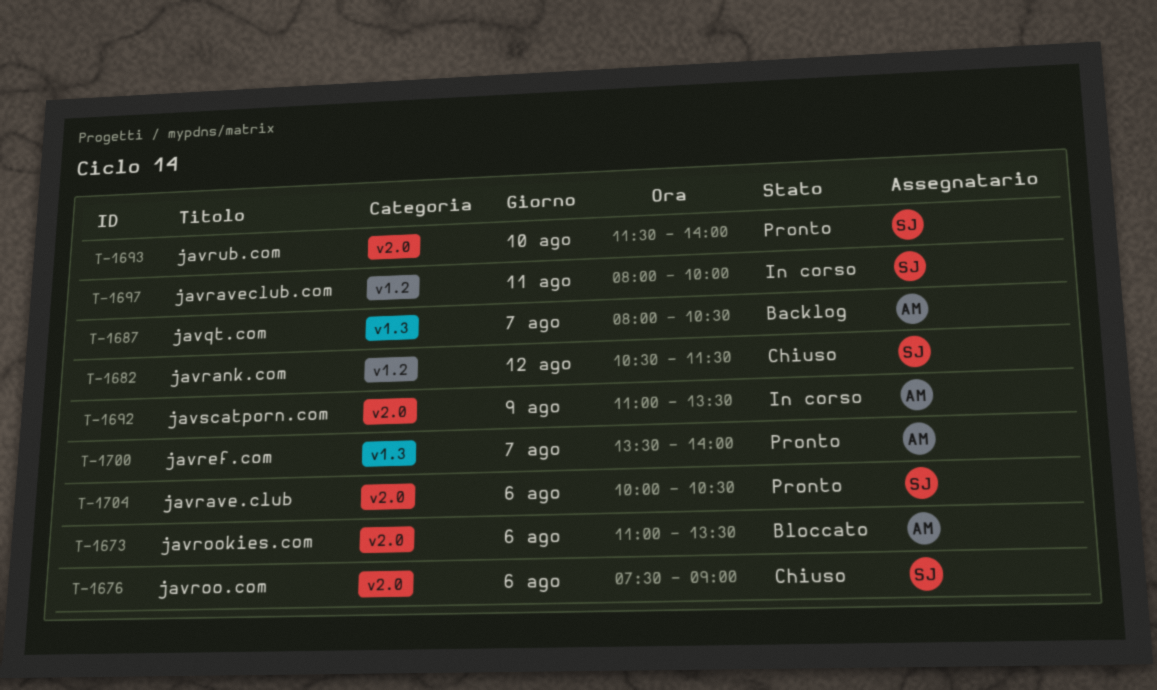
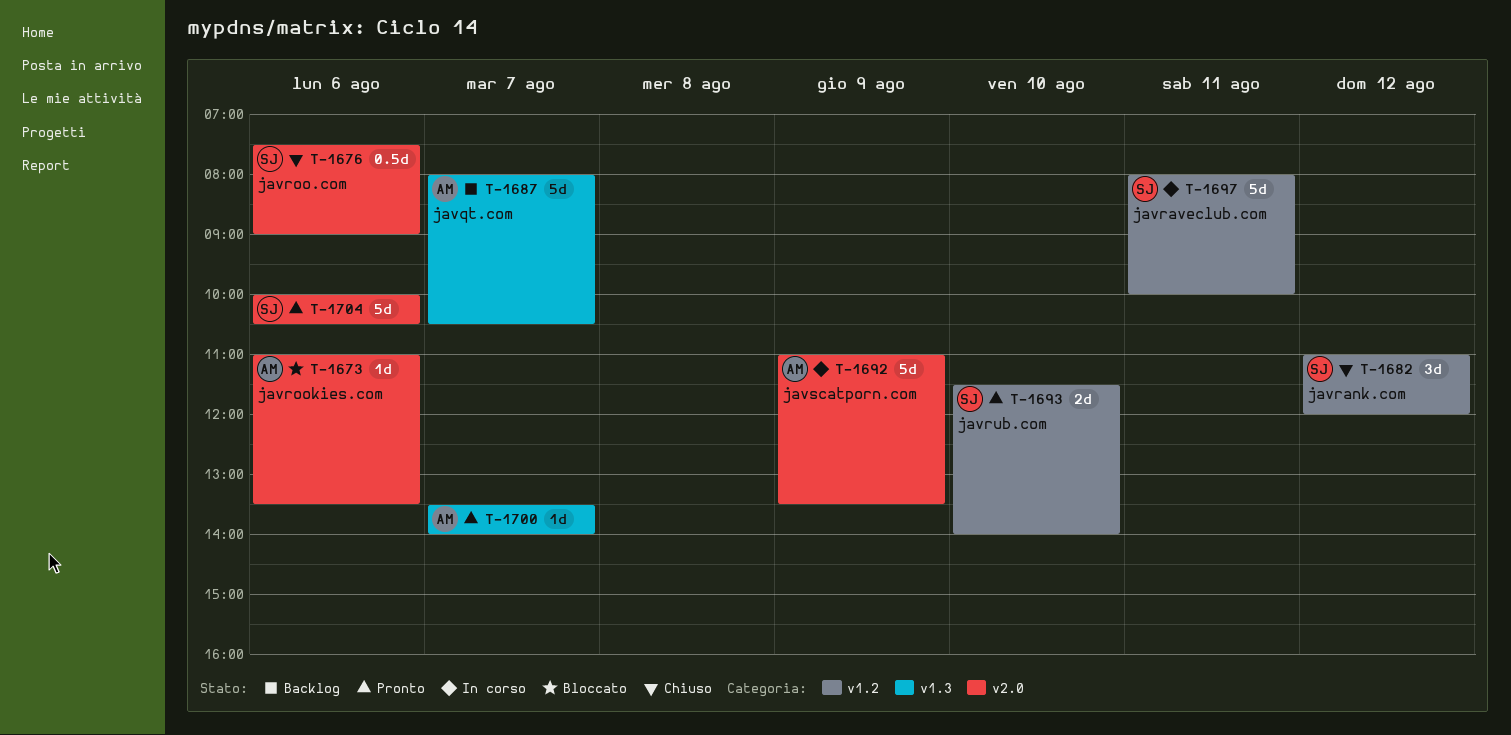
T-1682, begins: 10:30 -> 11:00
T-1682, ends: 11:30 -> 12:00
T-1693, label: v2.0 -> v1.2

